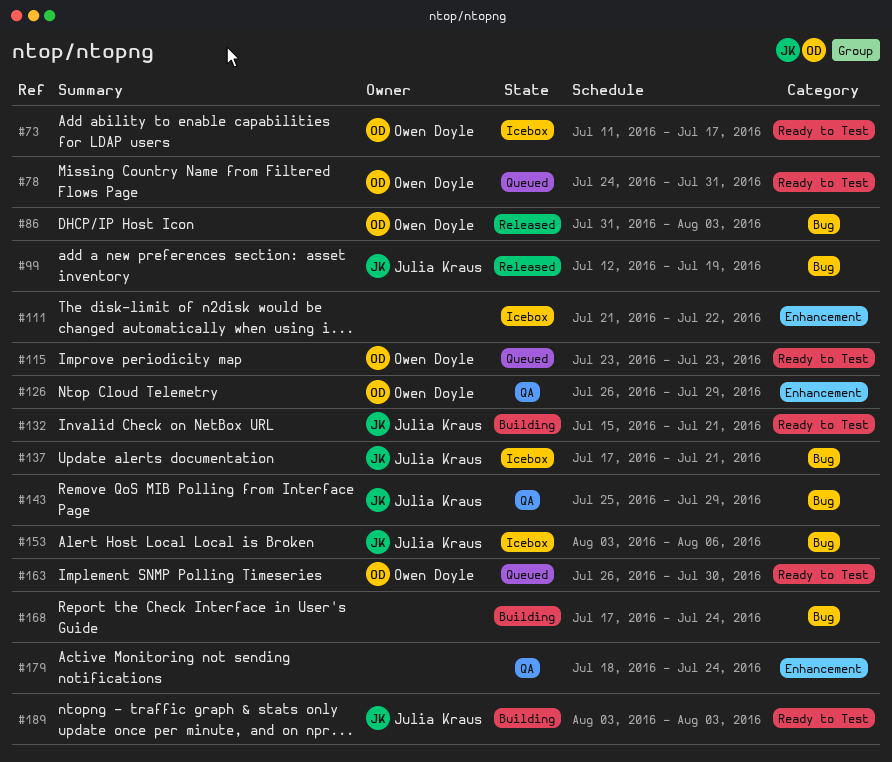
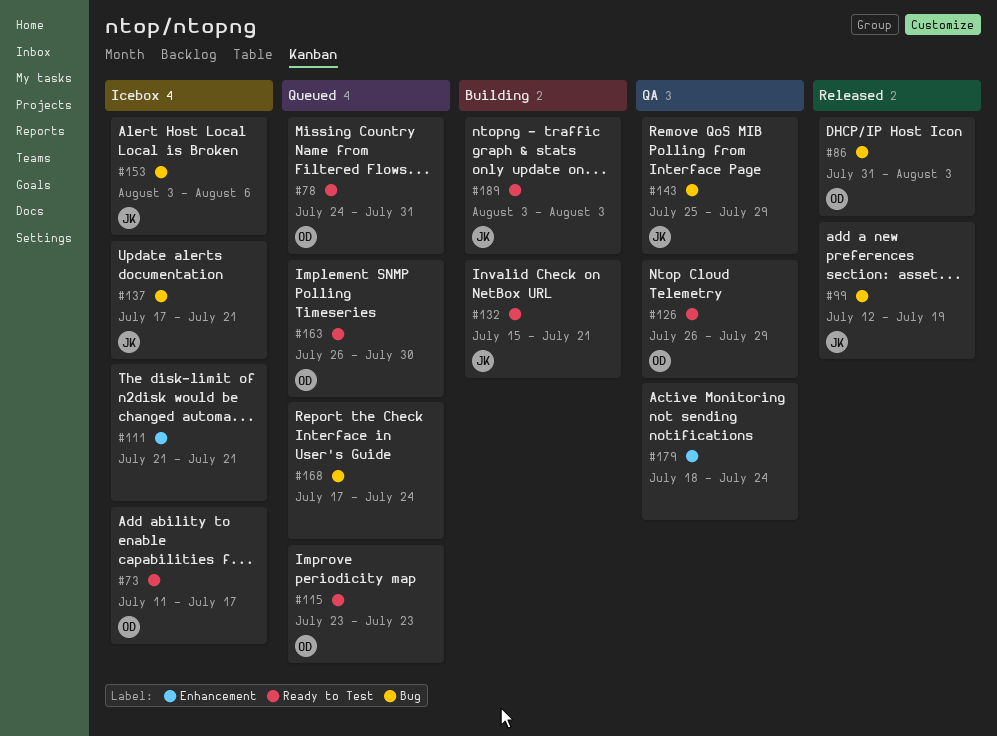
#111, due: Jul 22 -> Jul 21
#126, label: Enhancement -> Ready to Test
#168, status: Building -> Queued

